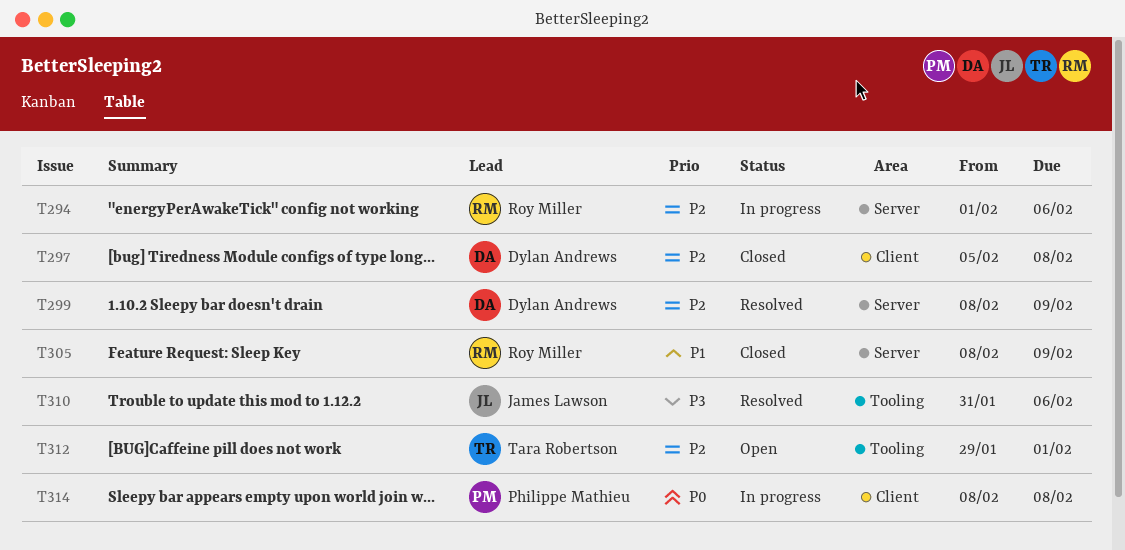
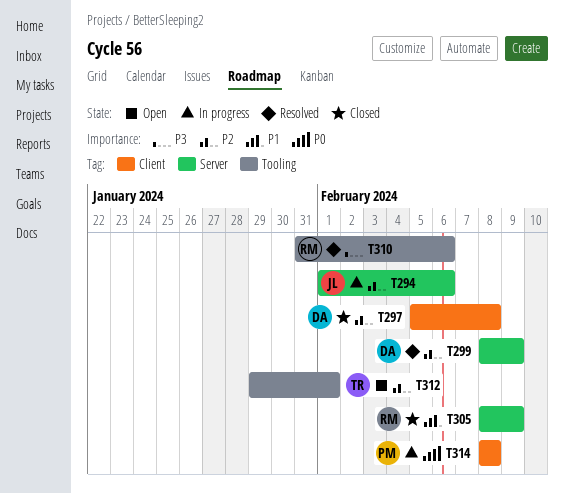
T294, owner: Roy Miller -> James Lawson
T310, owner: James Lawson -> Roy Miller

